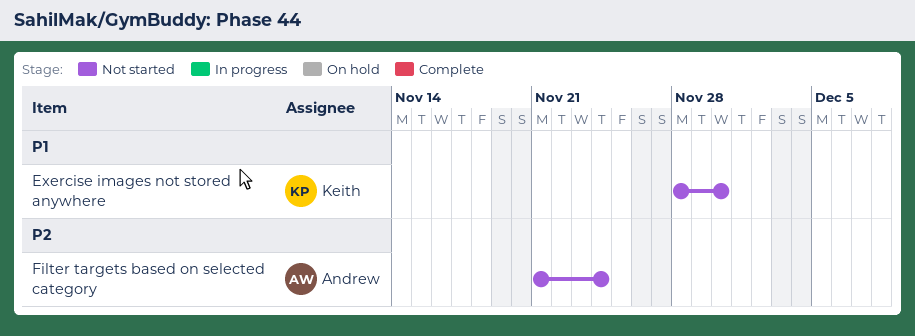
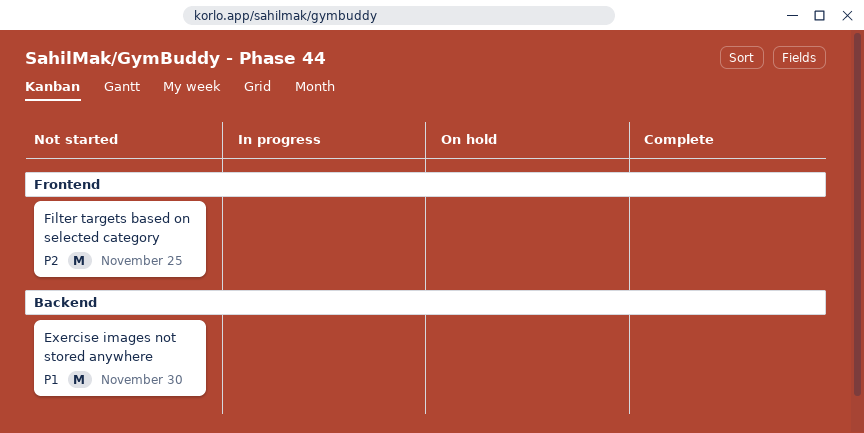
Filter targets based on selected category, due: Nov 24 -> Nov 25

